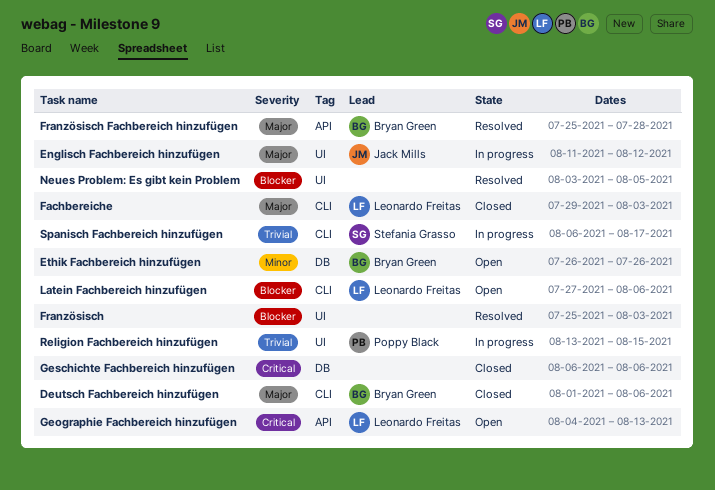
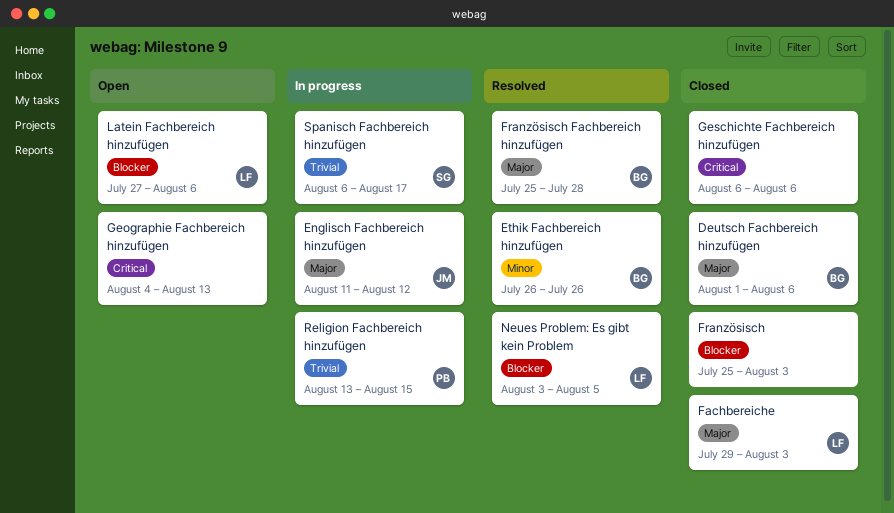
Ethik Fachbereich hinzufügen, status: Open -> Resolved
Französisch, status: Resolved -> Closed
Geographie Fachbereich hinzufügen, owner: Leonardo Freitas -> none
Neues Problem: Es gibt kein Problem, owner: none -> Leonardo Freitas

